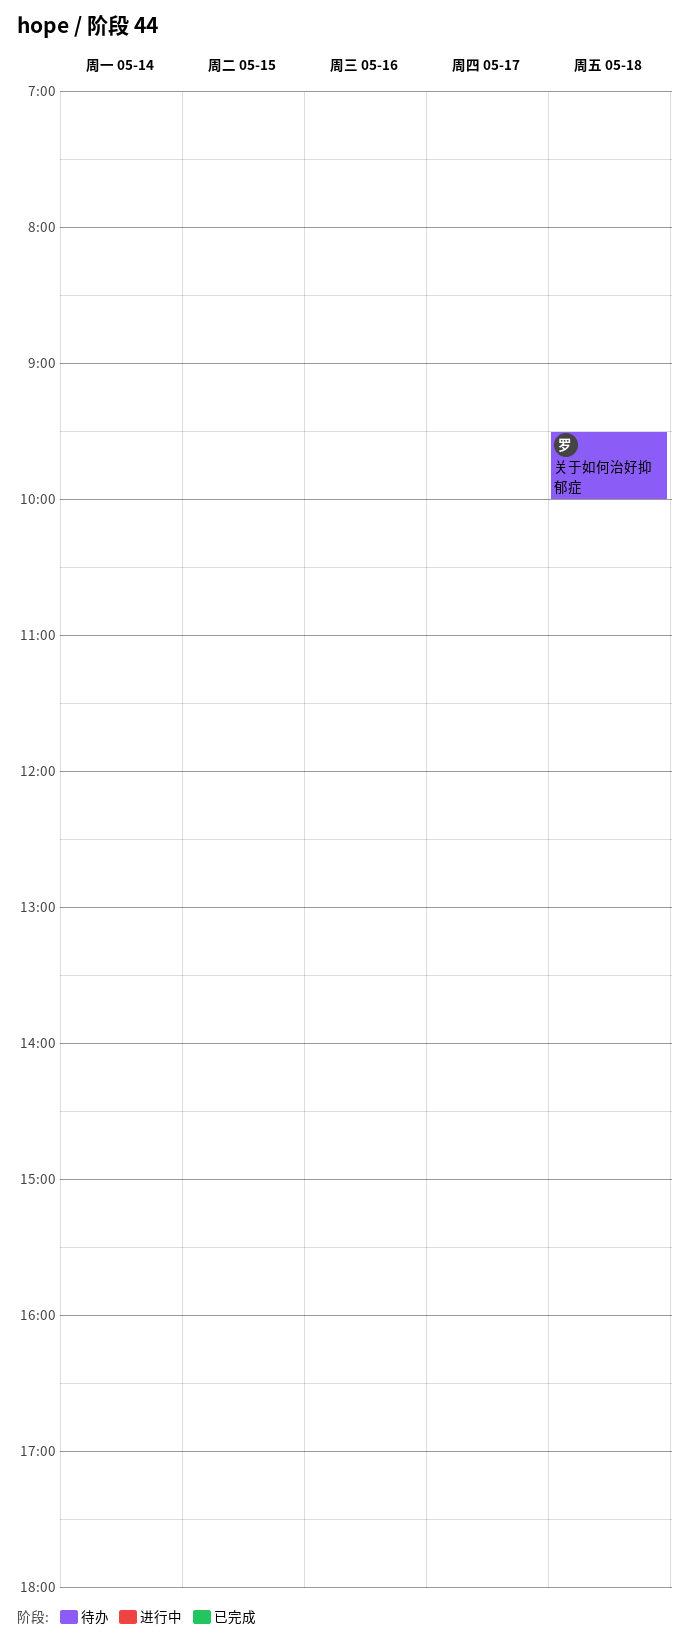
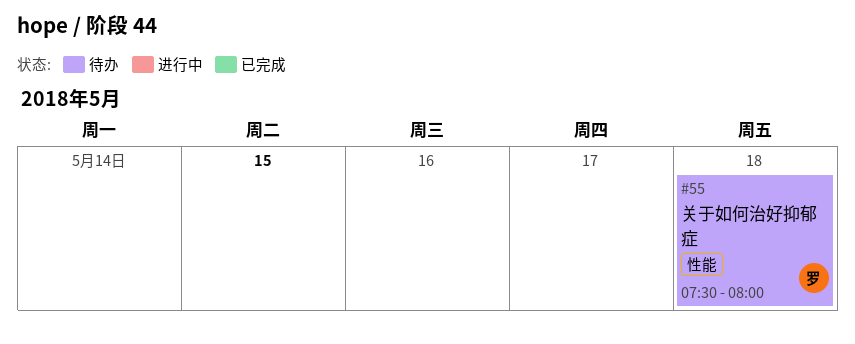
关于如何治好抑郁症, begins: 09:30 -> 07:30
关于如何治好抑郁症, ends: 10:00 -> 08:00

